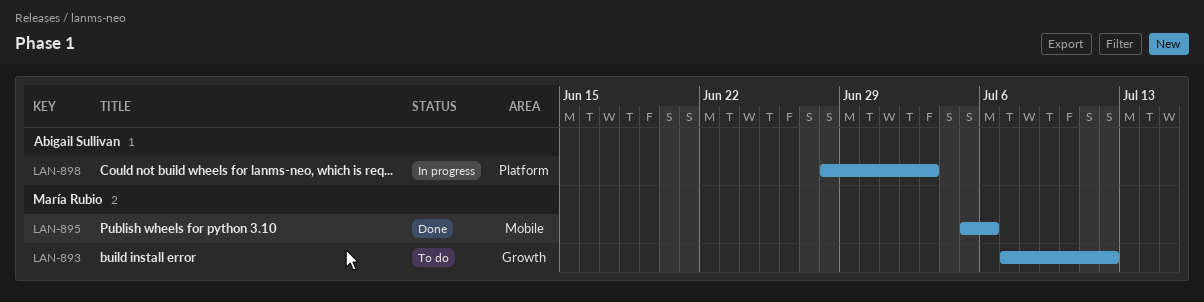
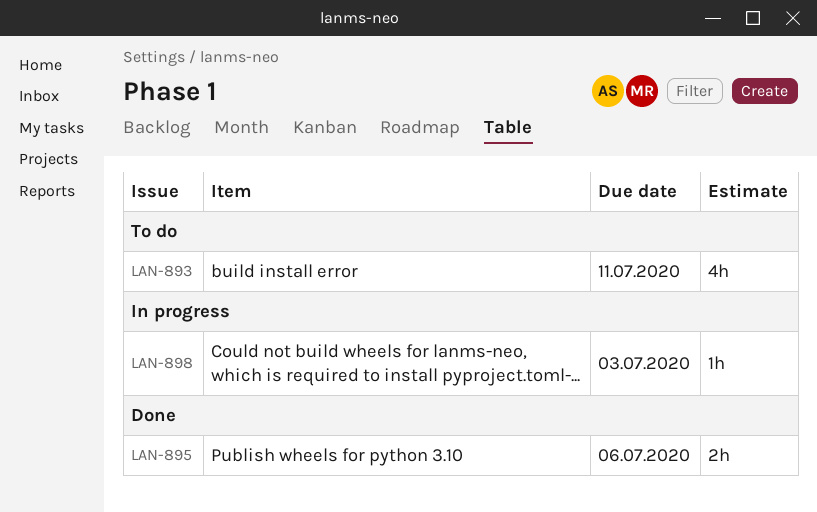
LAN-893, due: Jul 12 -> Jul 11

